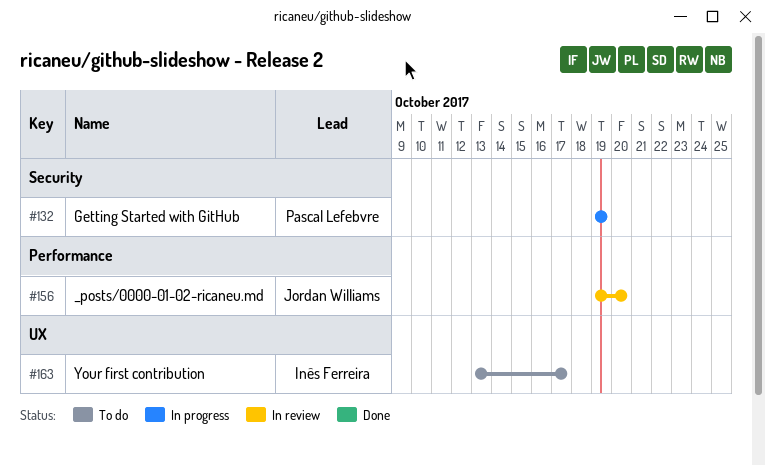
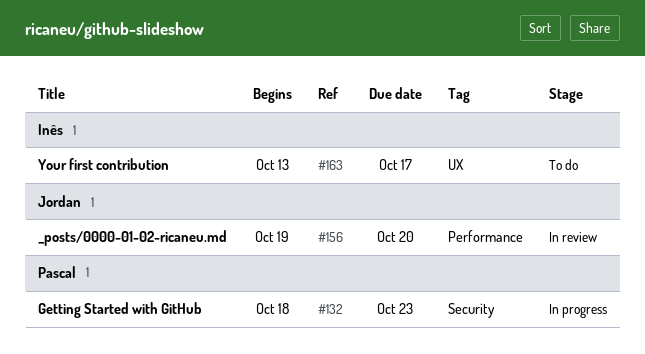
#132, start: Oct 19 -> Oct 18
#132, due: Oct 19 -> Oct 23

